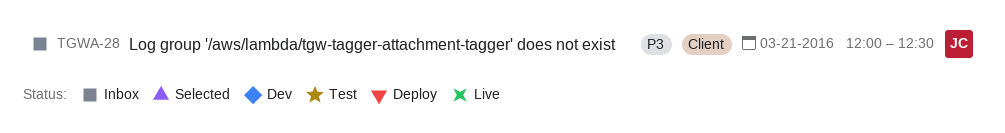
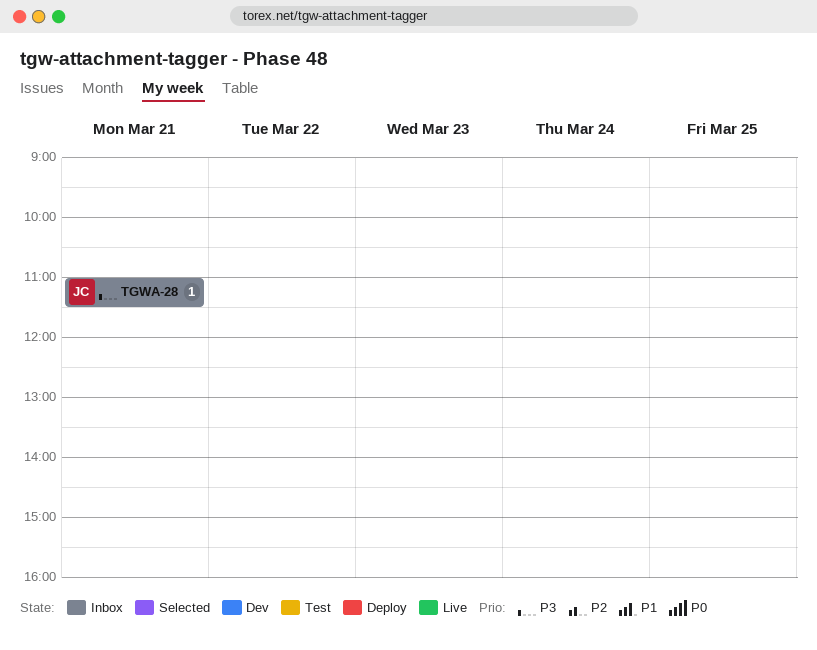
TGWA-28, begins: 12:00 -> 11:00
TGWA-28, ends: 12:30 -> 11:30

